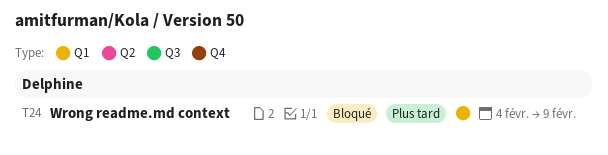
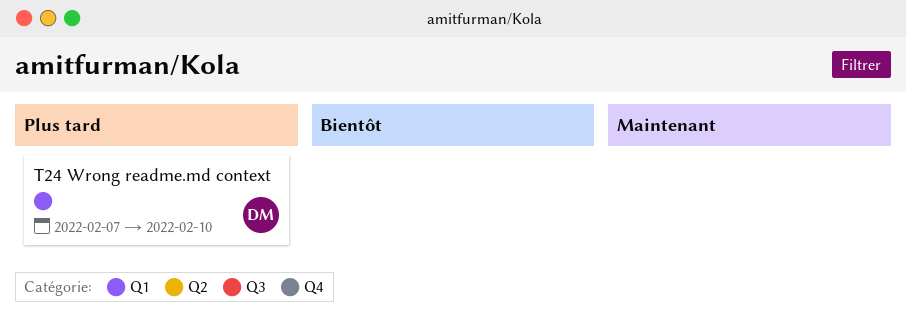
T24, start: Feb 4 -> Feb 7
T24, due: Feb 9 -> Feb 10

